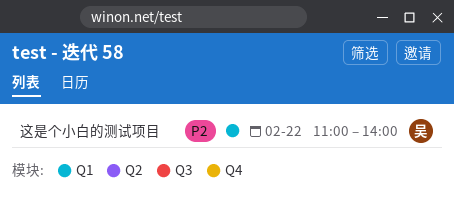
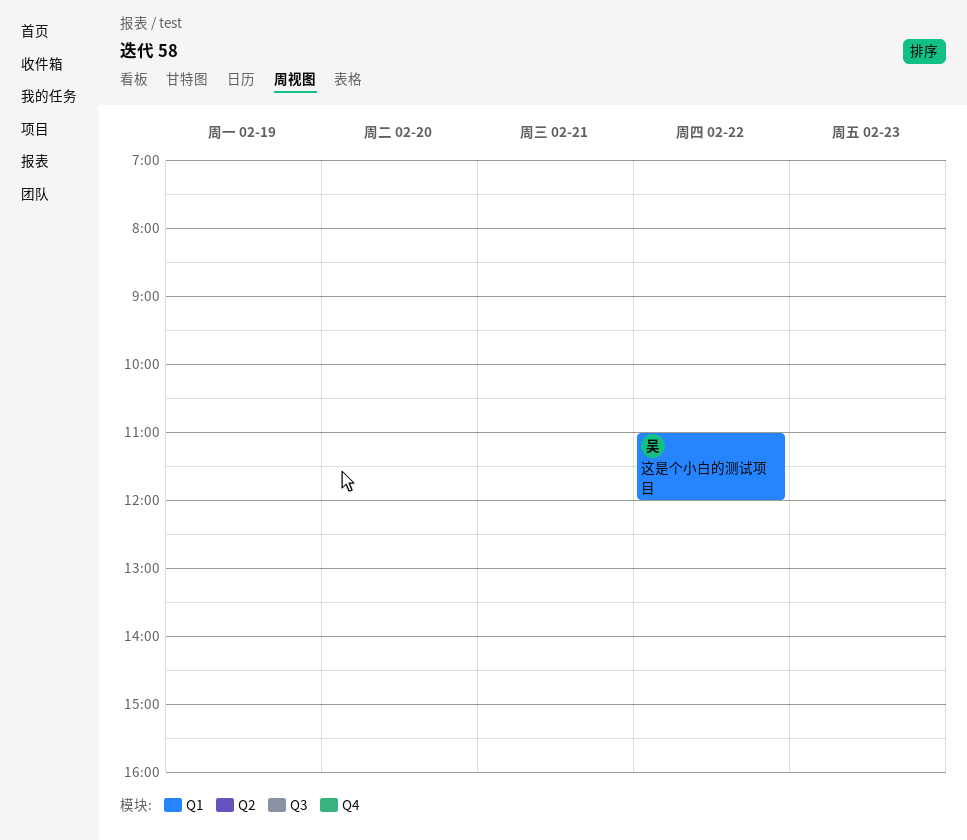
这是个小白的测试项目, ends: 14:00 -> 12:00

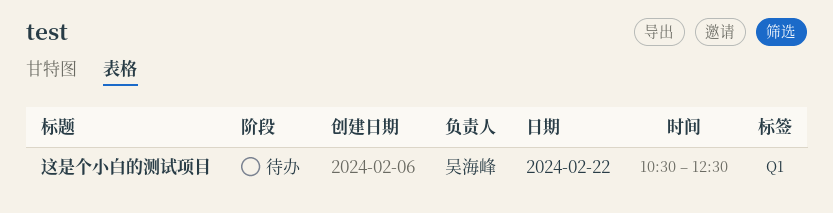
这是个小白的测试项目, begins: 11:00 -> 10:30
这是个小白的测试项目, ends: 12:00 -> 12:30

